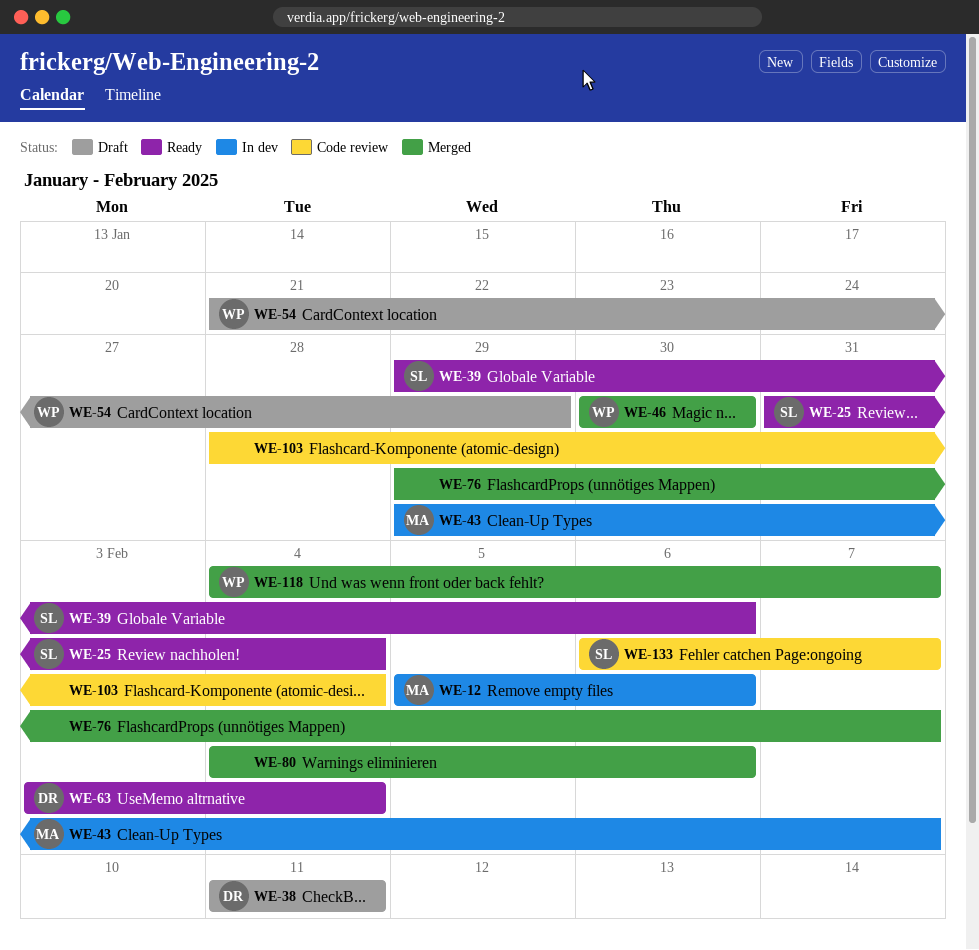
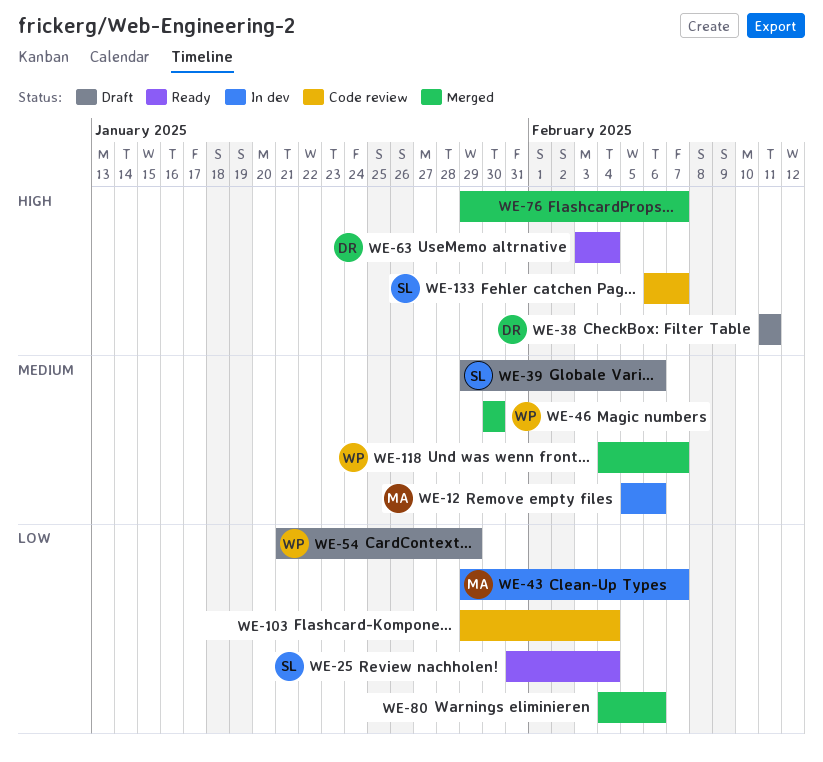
WE-39, status: Ready -> Draft
WE-103, start: Jan 28 -> Jan 29

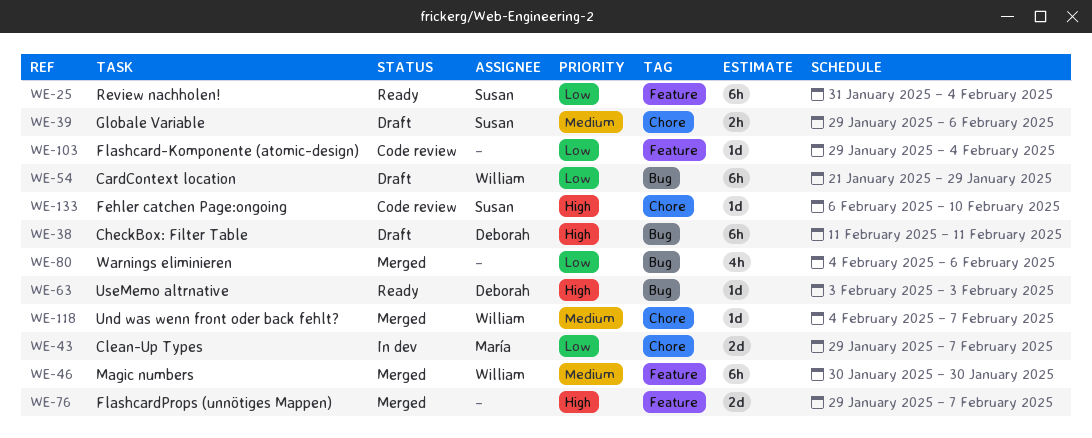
WE-12: present -> none
WE-63, due: Feb 4 -> Feb 3
WE-133, due: Feb 7 -> Feb 10

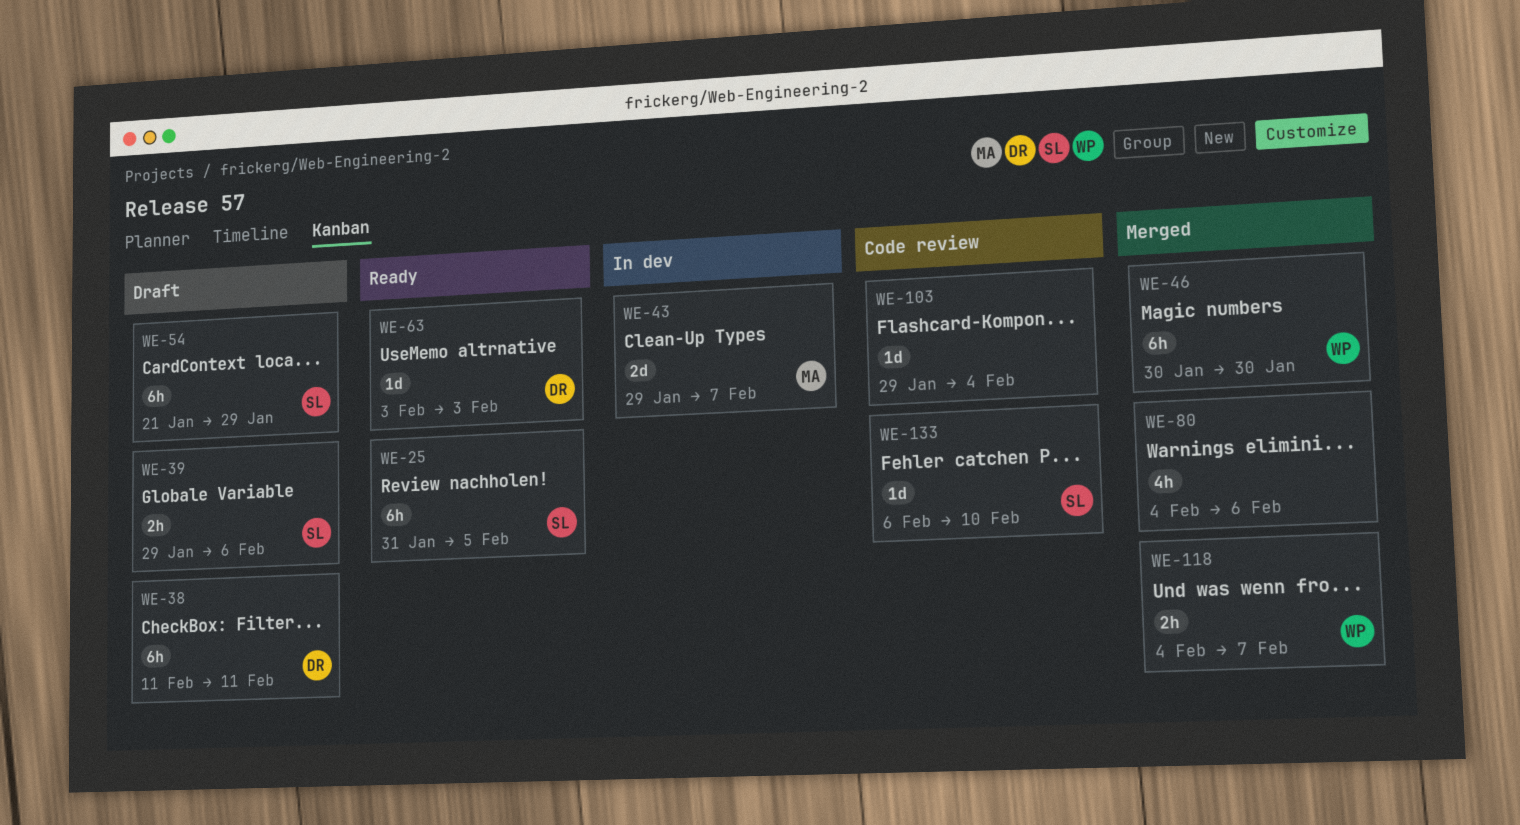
WE-25, due: Feb 4 -> Feb 5
WE-54, owner: William -> Susan
WE-76: present -> none
WE-118, estimate: 1d -> 2h

